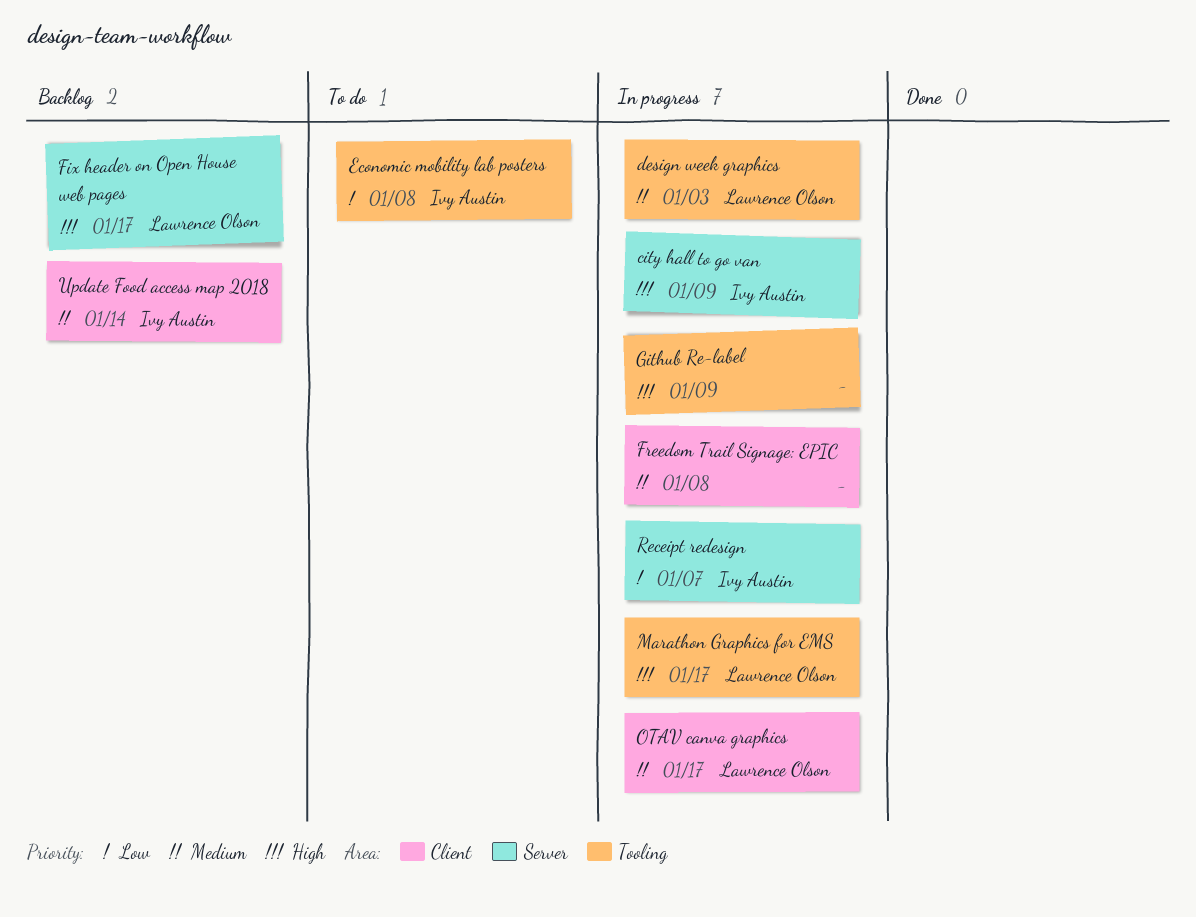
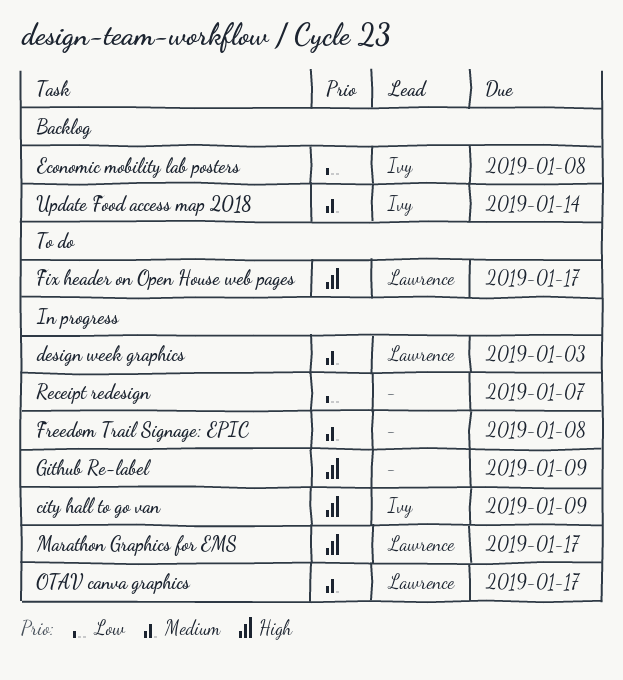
Economic mobility lab posters, status: To do -> Backlog
Fix header on Open House web pages, status: Backlog -> To do
Receipt redesign, owner: Ivy Austin -> none

